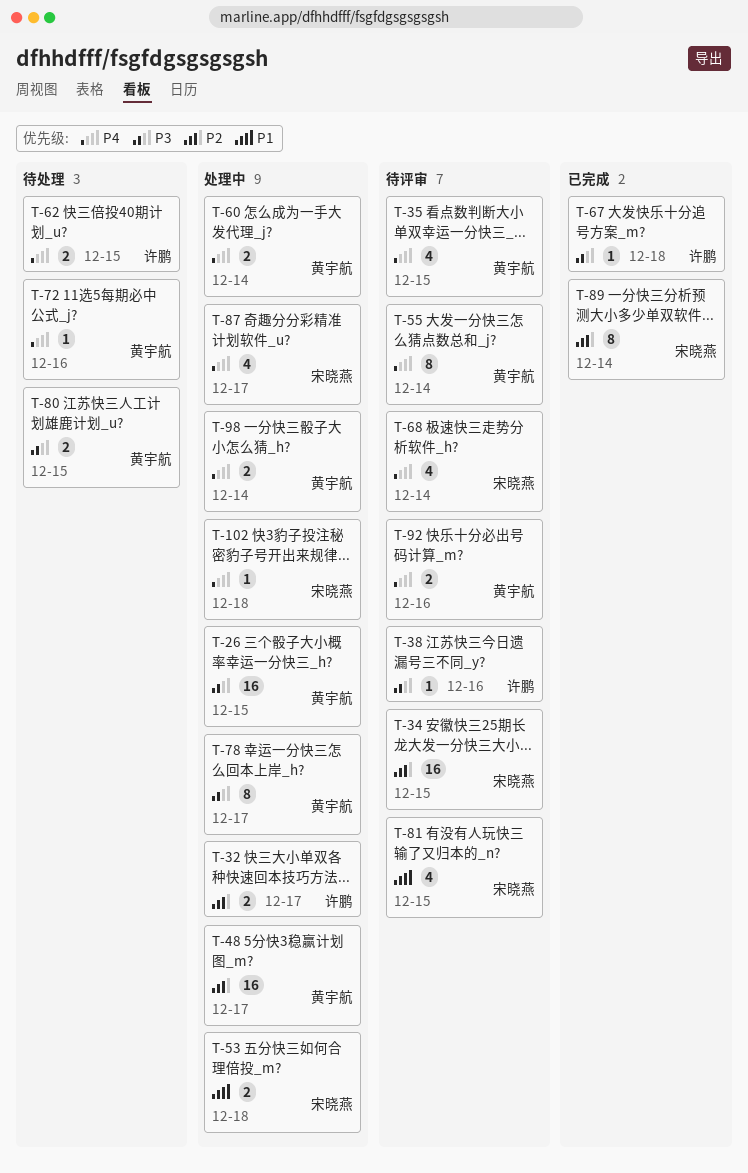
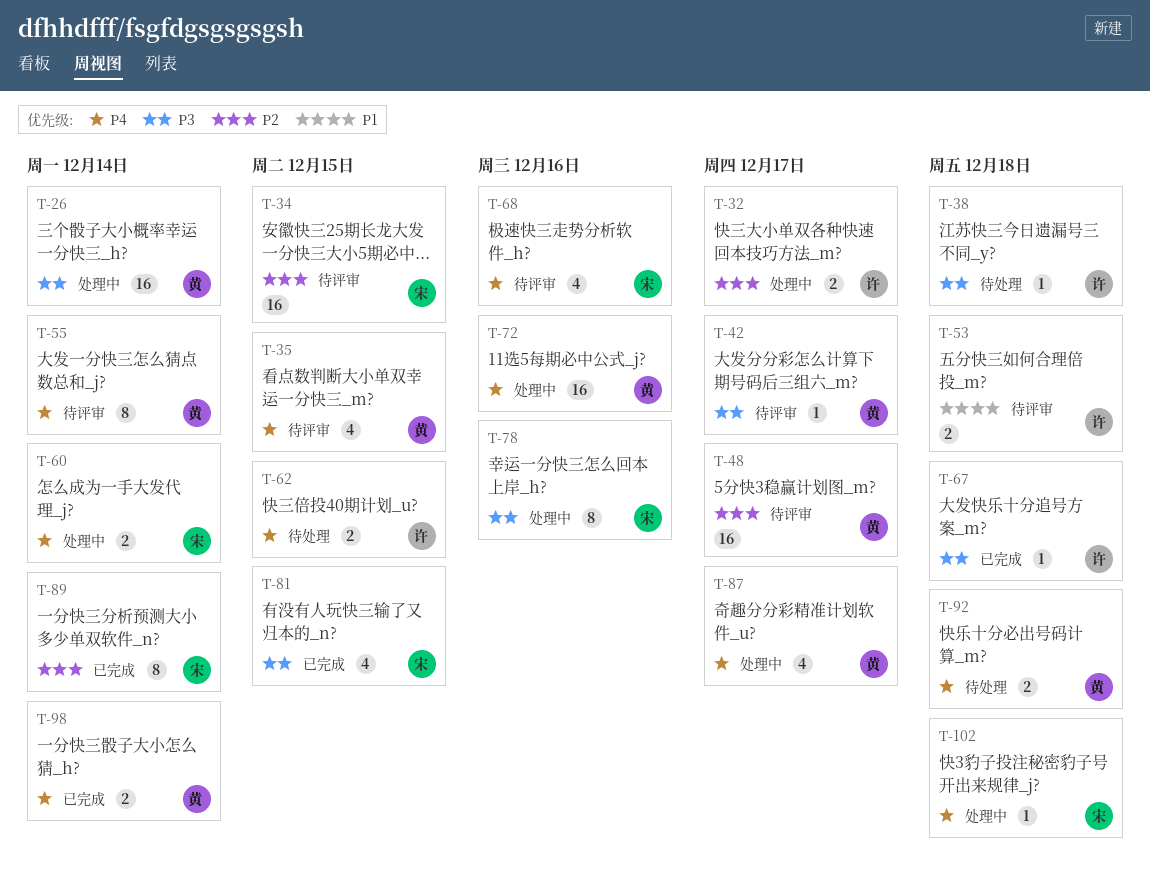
T-26, due: Dec 15 -> Dec 14
T-38, status: 待评审 -> 待处理
T-38, due: Dec 16 -> Dec 18
T-42: none -> present
T-48, status: 处理中 -> 待评审
T-53, status: 处理中 -> 待评审
T-53, owner: 宋晓燕 -> 许鹏
T-60, owner: 黄宇航 -> 宋晓燕
T-68, due: Dec 14 -> Dec 16
T-72, status: 待处理 -> 处理中
T-72, estimate: 1 -> 16
T-78, owner: 黄宇航 -> 宋晓燕
T-78, due: Dec 17 -> Dec 16
T-80: present -> none
T-81, status: 待评审 -> 已完成
T-81, priority: P1 -> P3
T-87, owner: 宋晓燕 -> 黄宇航
T-92, status: 待评审 -> 待处理
T-92, due: Dec 16 -> Dec 18
T-98, status: 处理中 -> 已完成

